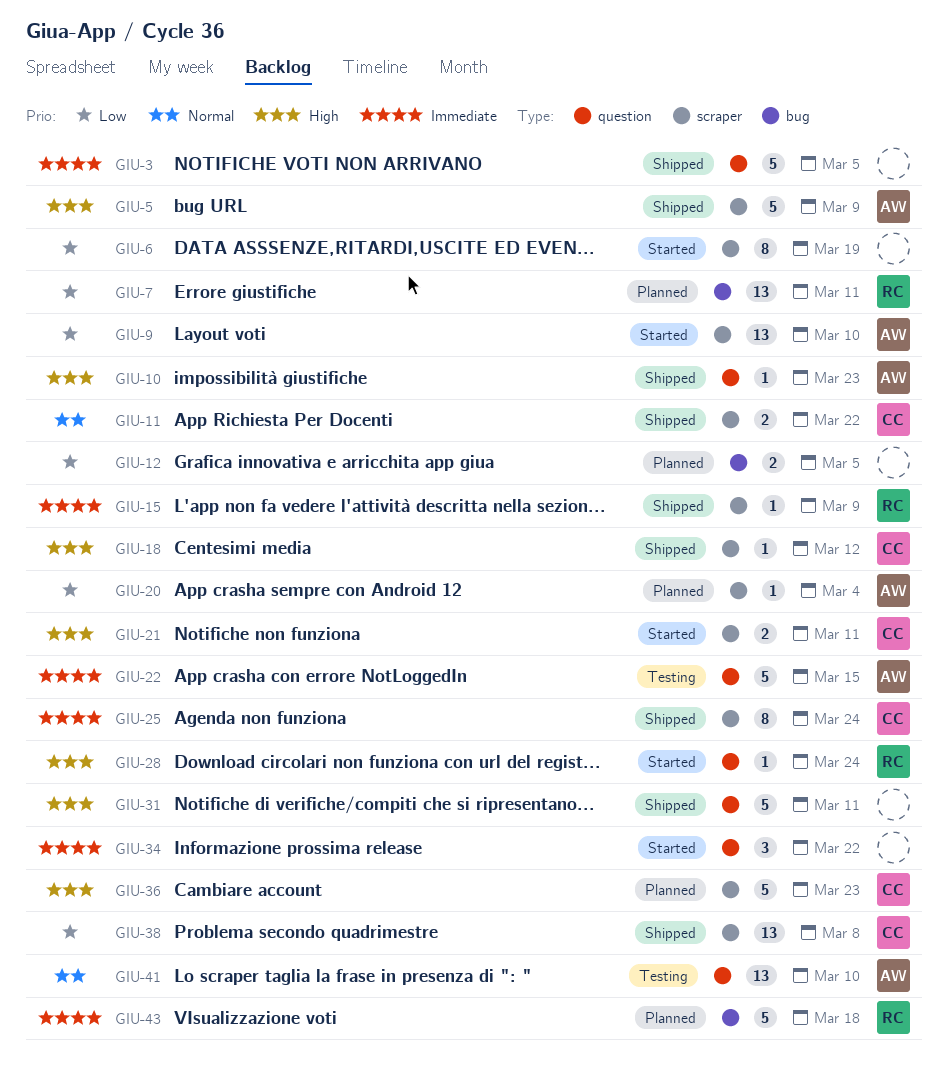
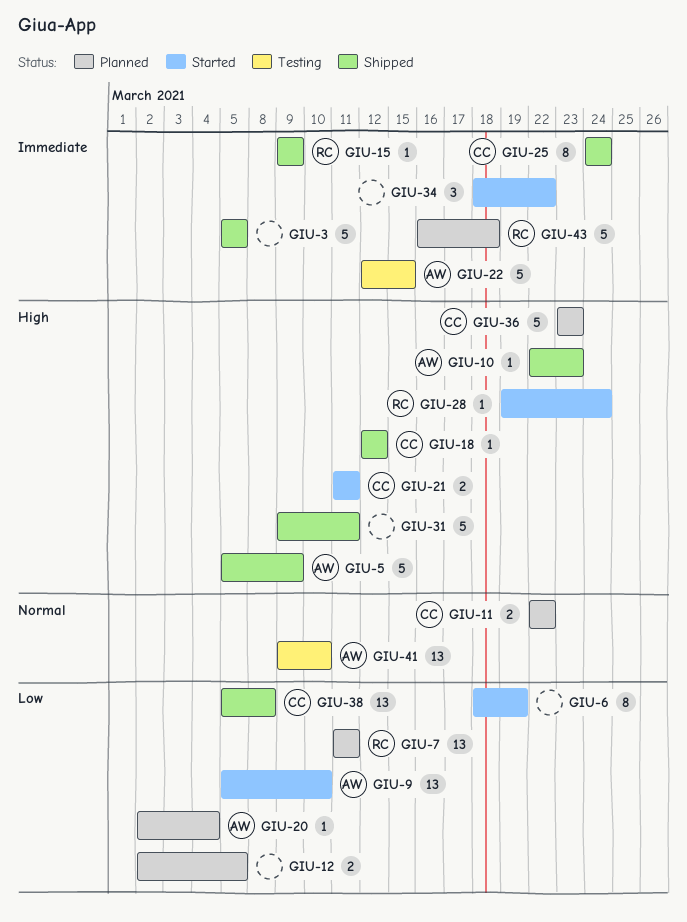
GIU-11, status: Shipped -> Planned

